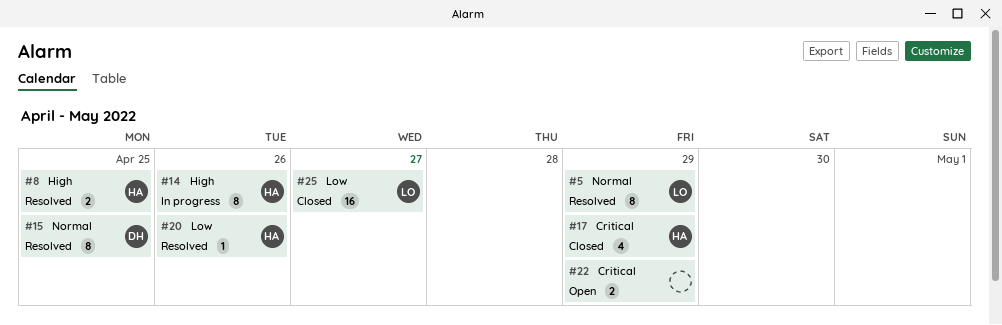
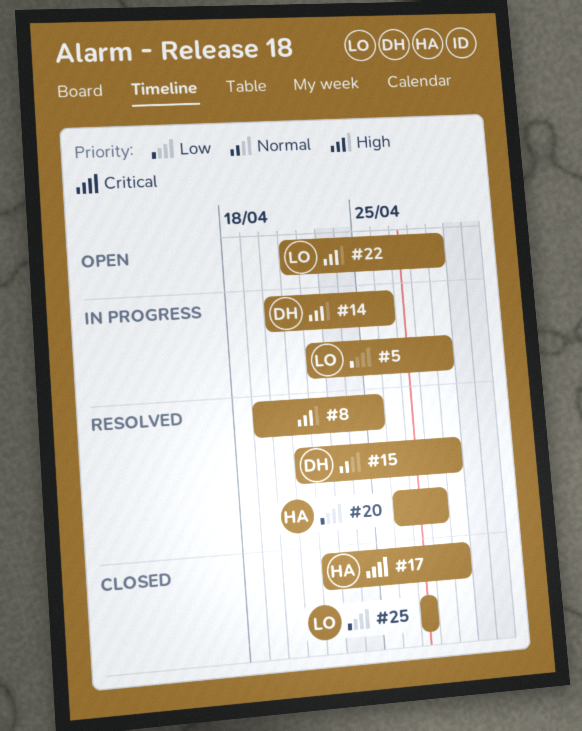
#5, status: Resolved -> In progress
#5, priority: Normal -> Low
#8, owner: HA -> none
#14, owner: HA -> DH
#15, due: Apr 25 -> Apr 29
#20, due: Apr 26 -> Apr 28
#22, owner: none -> LO
#22, priority: Critical -> High

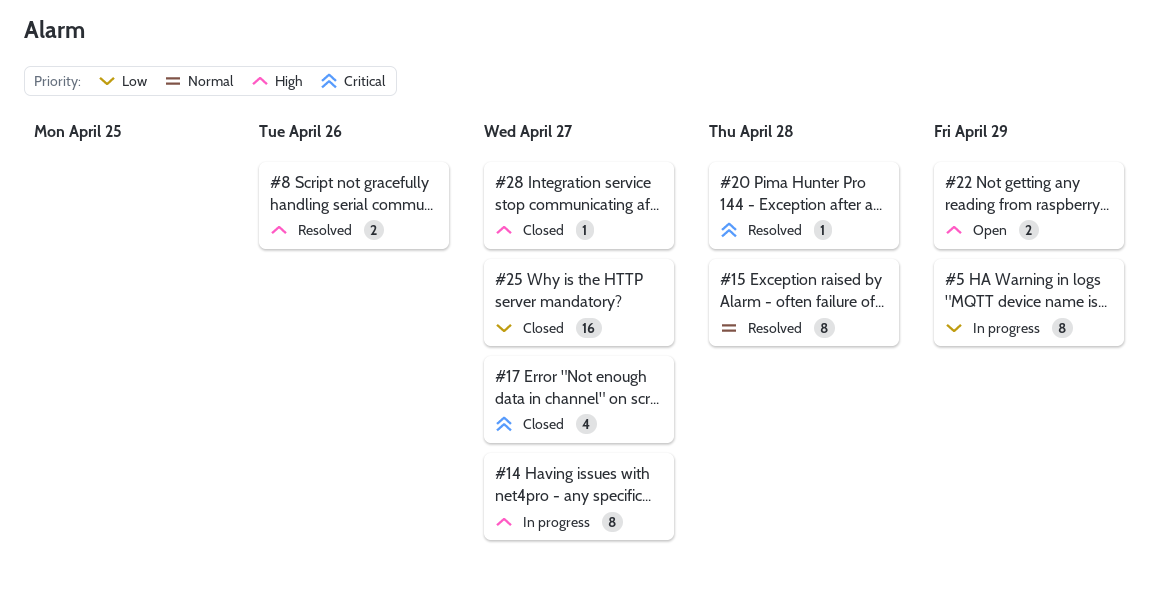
#8, due: Apr 25 -> Apr 26
#14, due: Apr 26 -> Apr 27
#15, due: Apr 29 -> Apr 28
#17, due: Apr 29 -> Apr 27
#20, priority: Low -> Critical
#28: none -> present

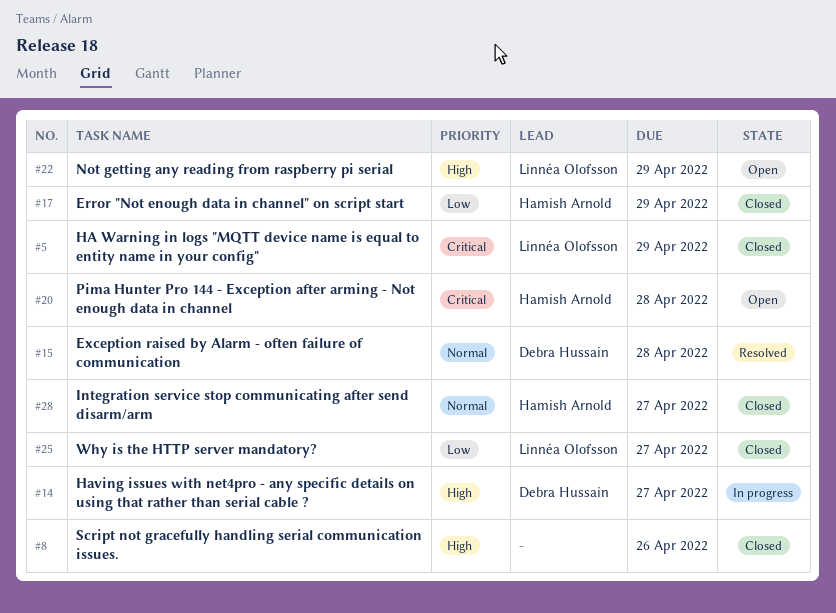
#5, status: In progress -> Closed
#5, priority: Low -> Critical
#8, status: Resolved -> Closed
#17, priority: Critical -> Low
#17, due: Apr 27 -> Apr 29
#20, status: Resolved -> Open
#28, priority: High -> Normal

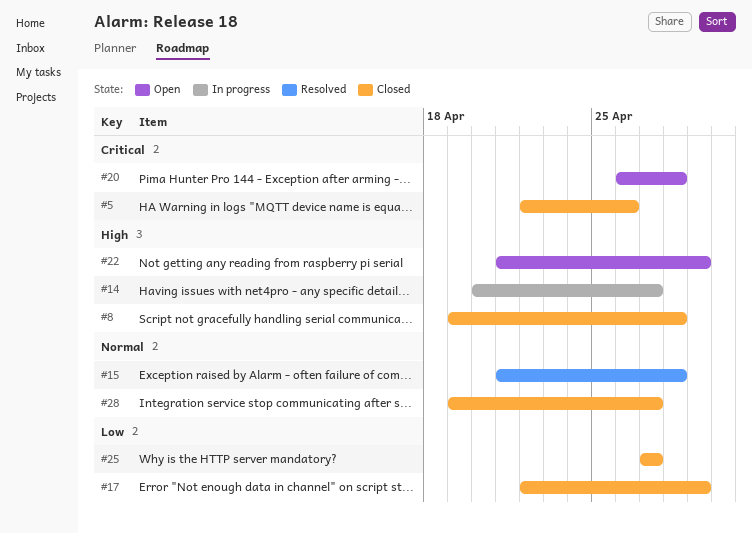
#5, due: Apr 29 -> Apr 26
#8, due: Apr 26 -> Apr 28

